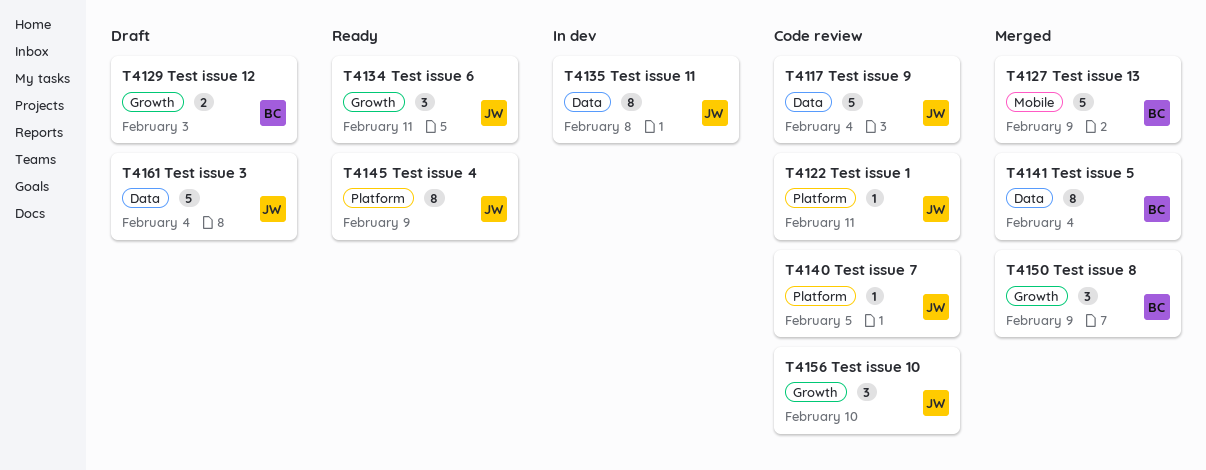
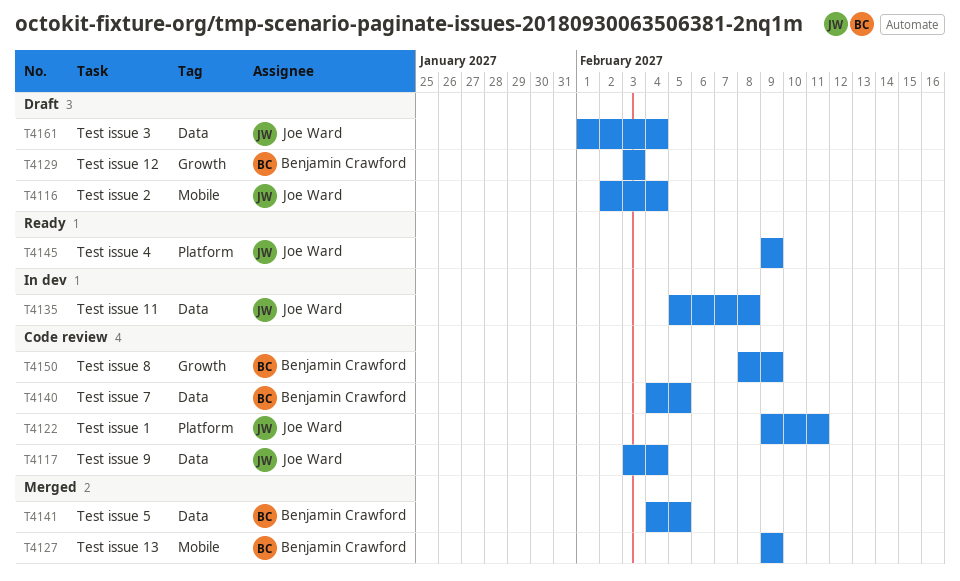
T4116: none -> present
T4134: present -> none
T4140, owner: Joe Ward -> Benjamin Crawford
T4140, label: Platform -> Data
T4141, due: Feb 4 -> Feb 5
T4150, status: Merged -> Code review
T4156: present -> none

